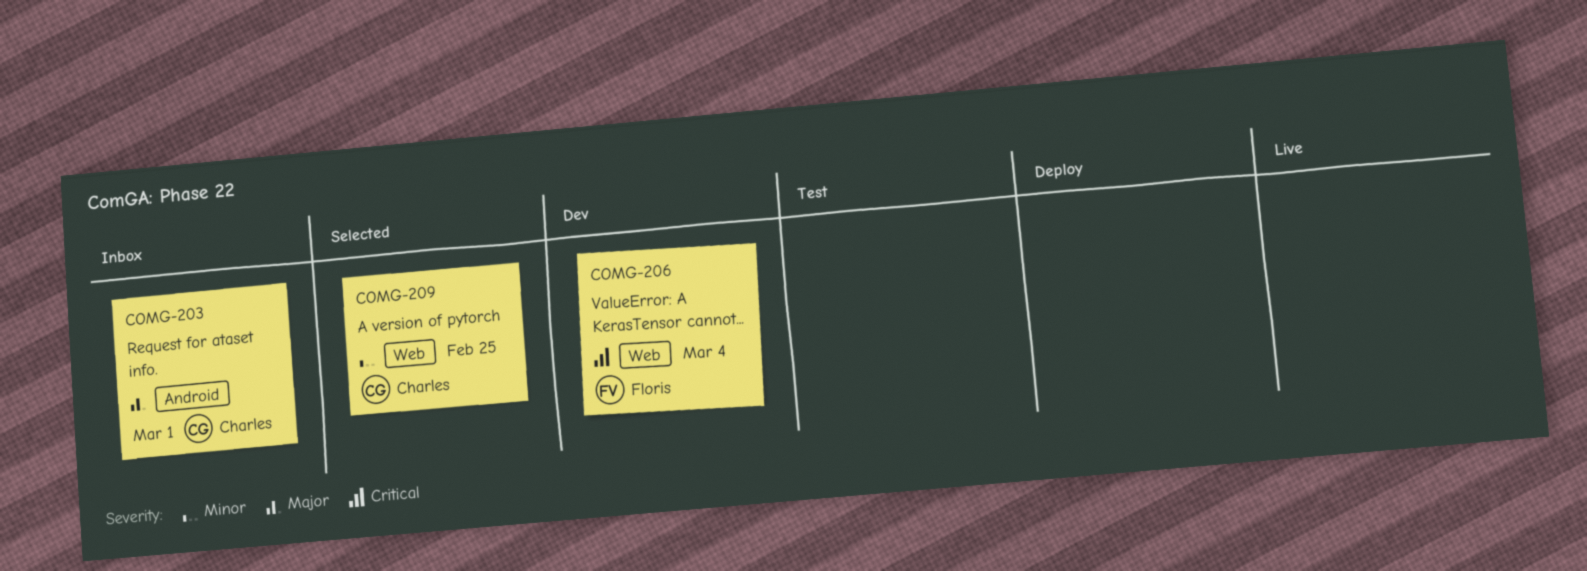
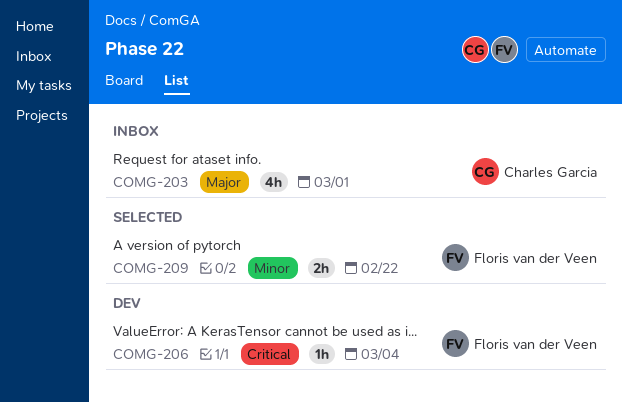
COMG-209, owner: Charles Garcia -> Floris van der Veen
COMG-209, due: Feb 25 -> Feb 22

